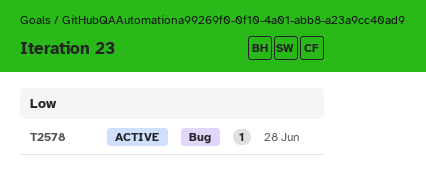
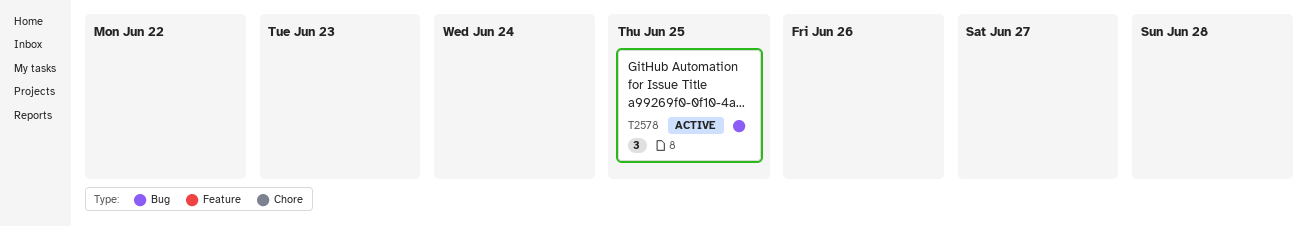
T2578, estimate: 1 -> 3
T2578, due: Jun 28 -> Jun 25

